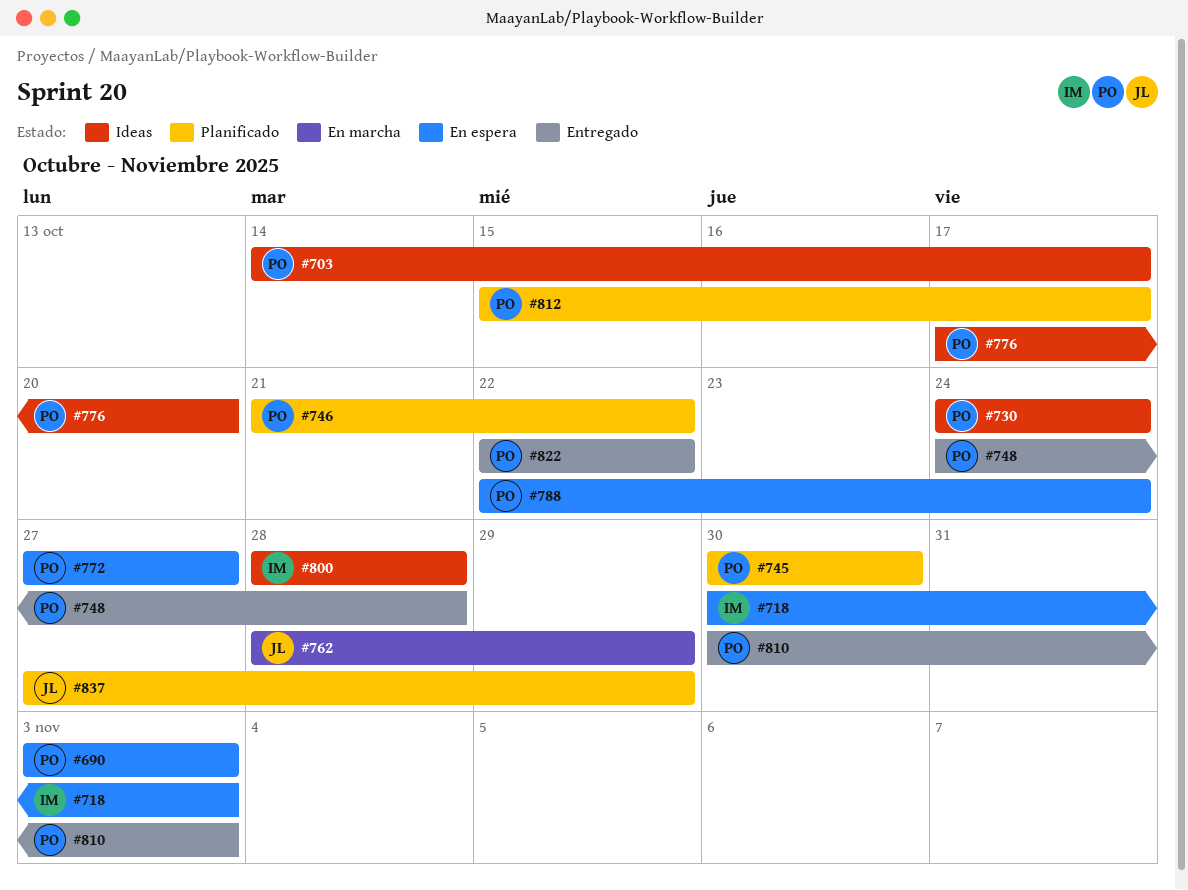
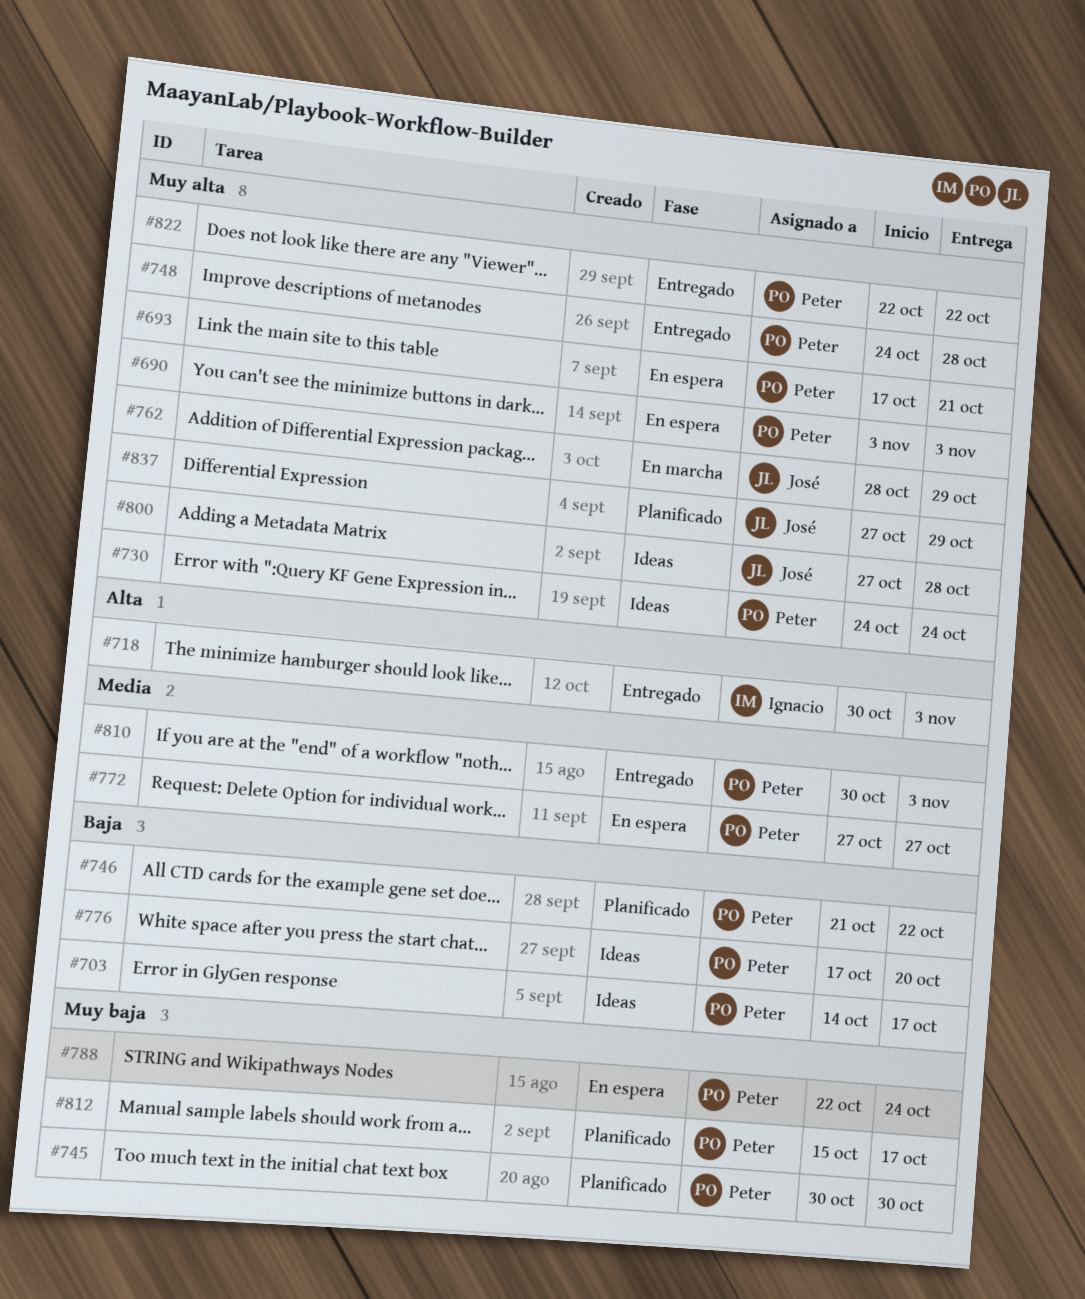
#693: none -> present
#718, status: En espera -> Entregado
#800, owner: Ignacio -> José
#800, start: Oct 28 -> Oct 27

